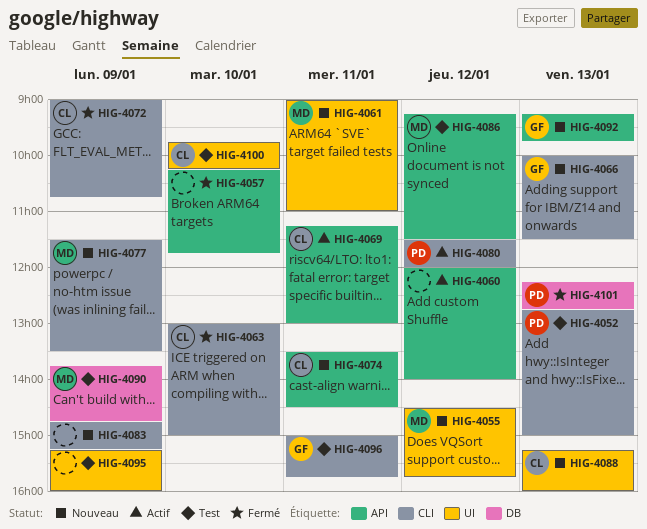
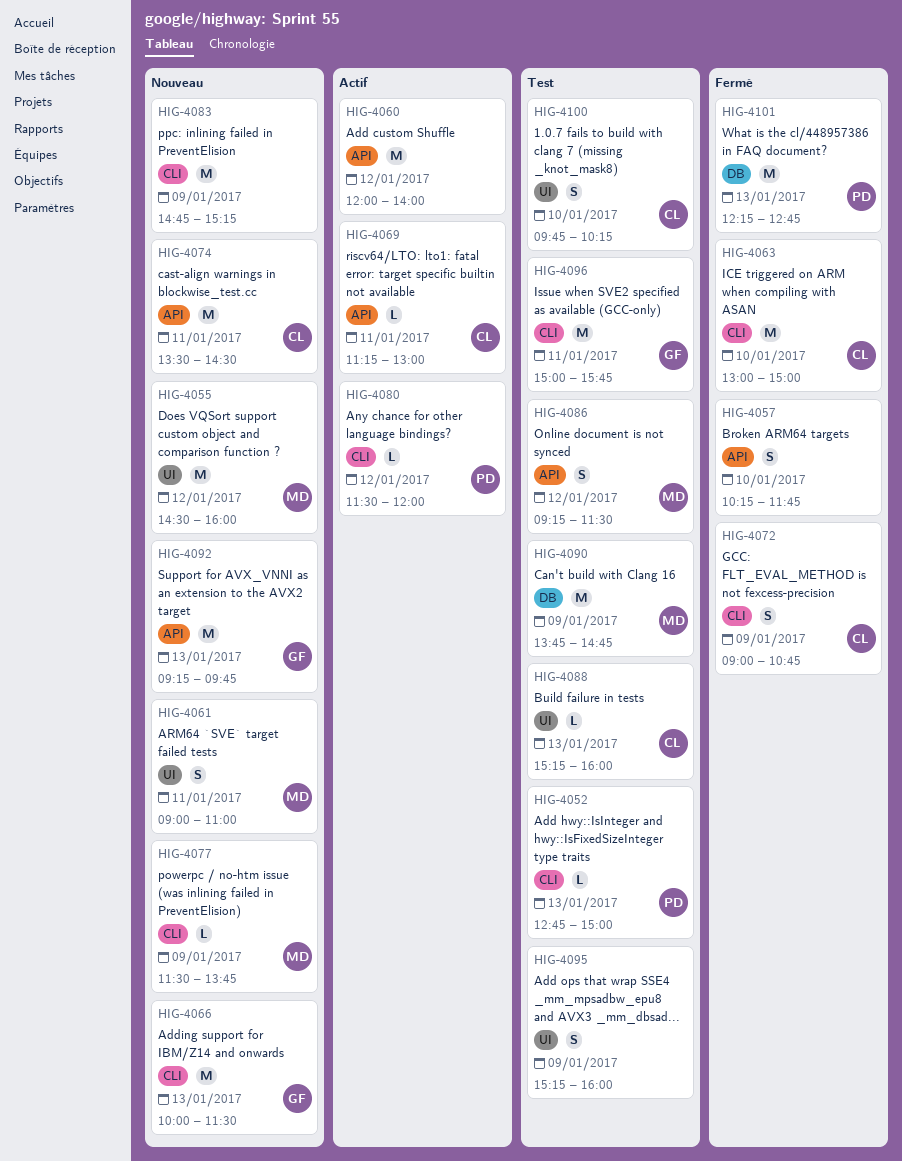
HIG-4055, ends: 15:45 -> 16:00
HIG-4077, ends: 13:30 -> 13:45
HIG-4088, status: Nouveau -> Test

